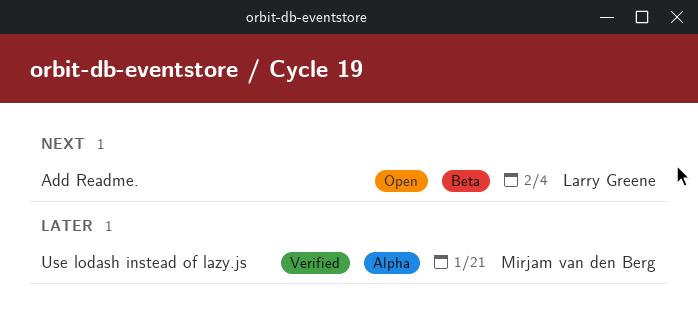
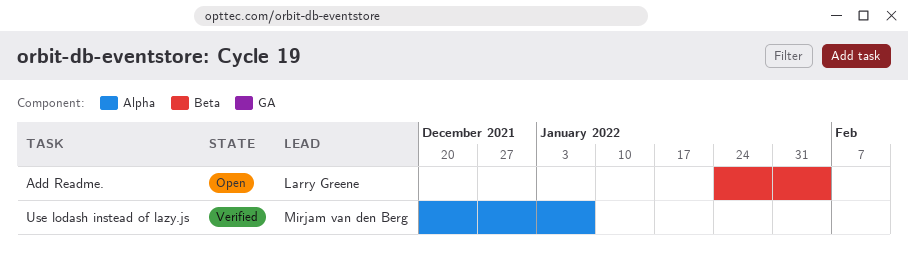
Use lodash instead of lazy.js, due: Jan 21 -> Jan 7

